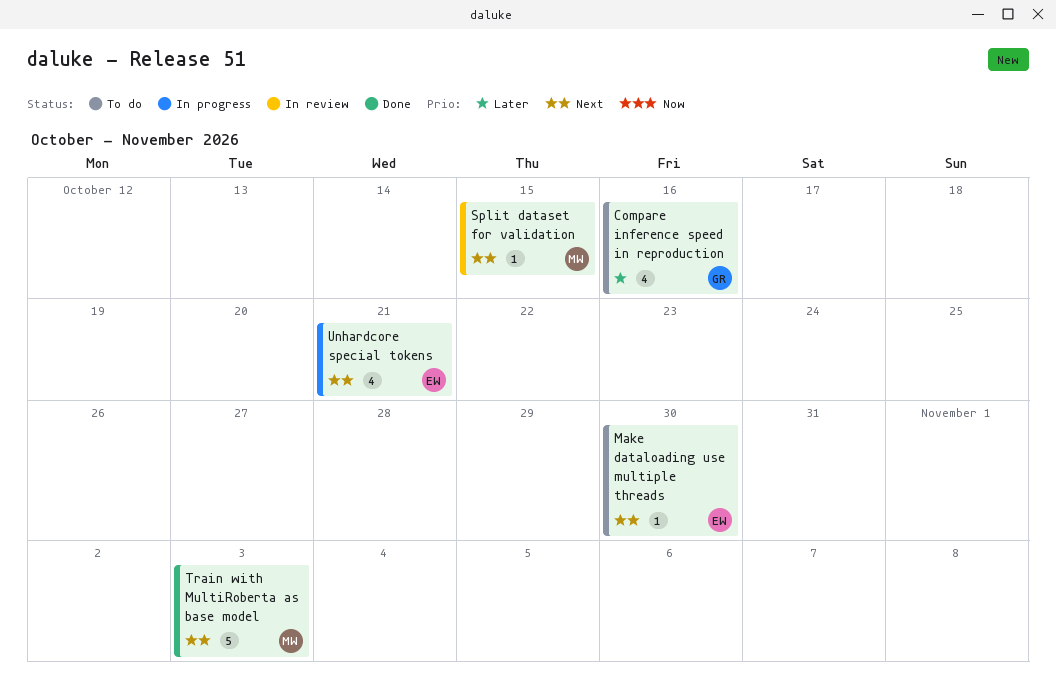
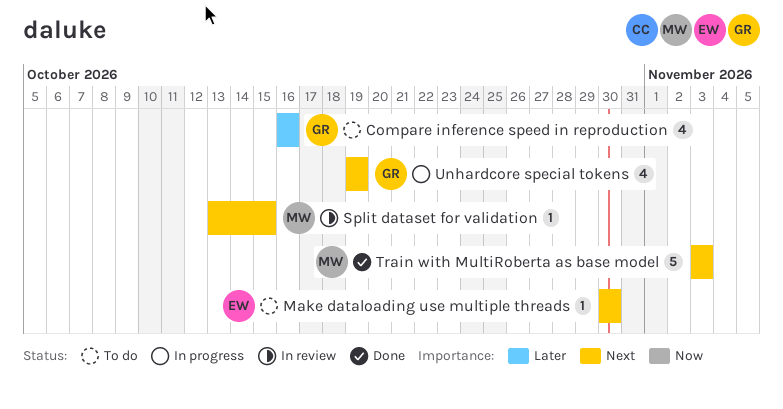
Unhardcore special tokens, owner: EW -> GR
Unhardcore special tokens, due: Oct 21 -> Oct 19

